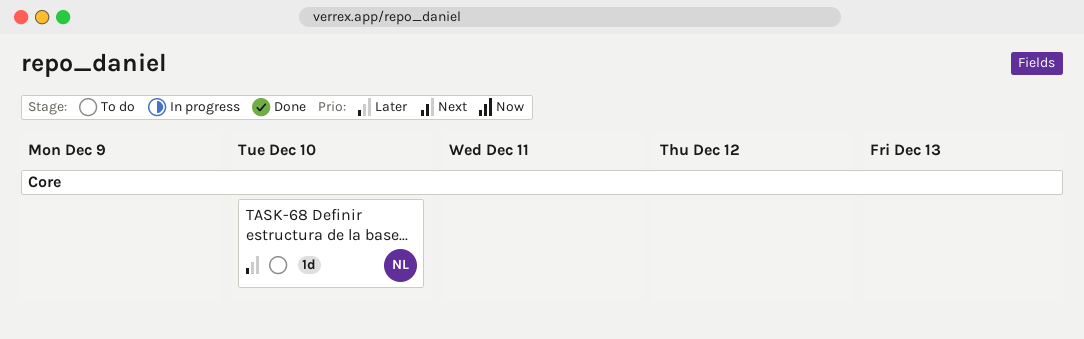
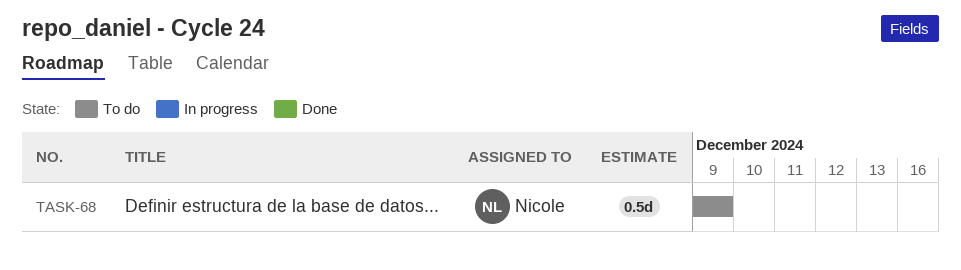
TASK-68, estimate: 1d -> 0.5d
TASK-68, due: Dec 10 -> Dec 9

